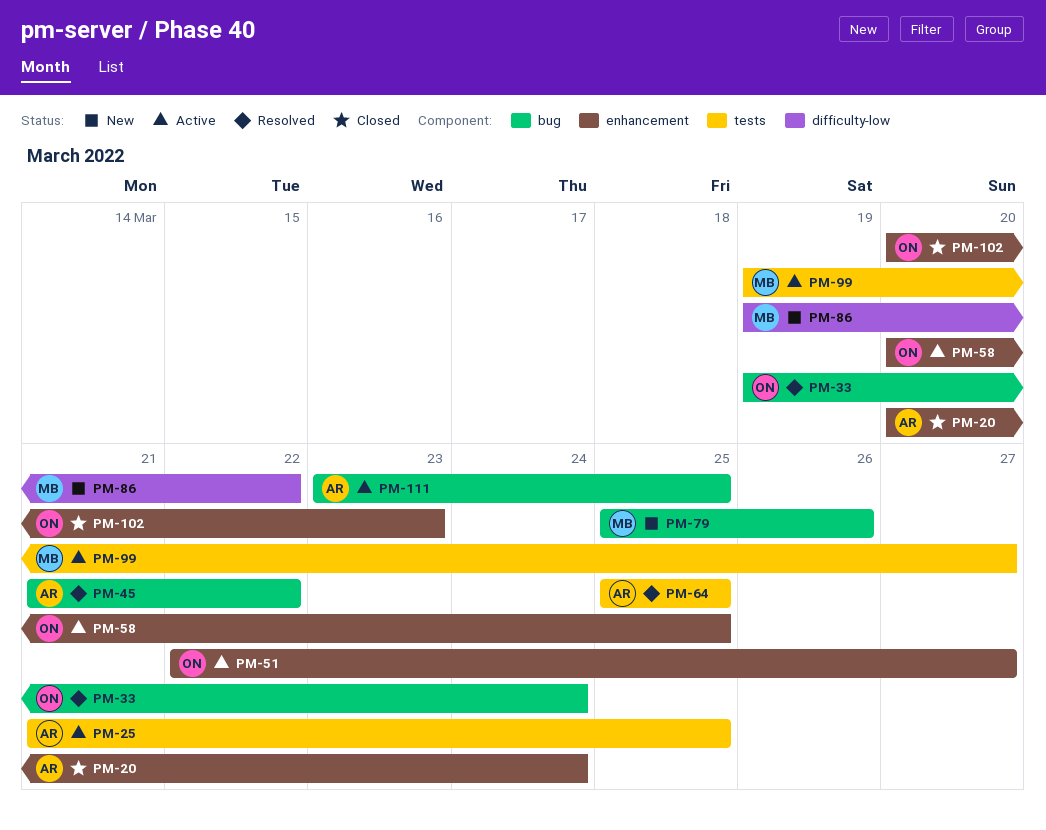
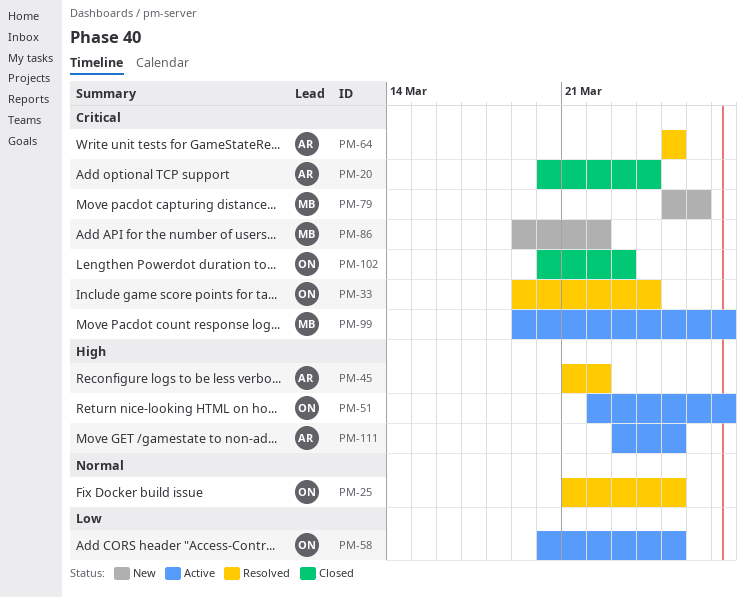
PM-25, status: Active -> Resolved
PM-25, owner: AR -> ON

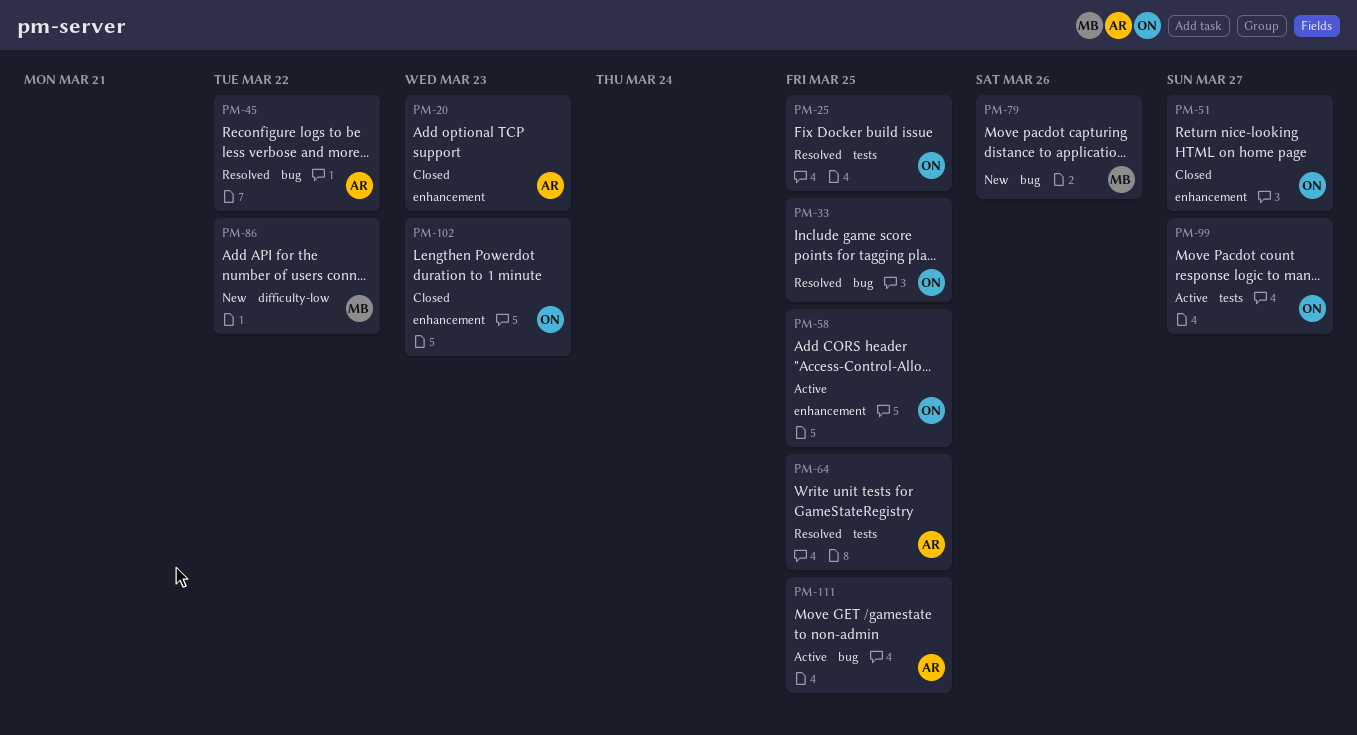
PM-20, due: Mar 24 -> Mar 23
PM-33, due: Mar 24 -> Mar 25
PM-51, status: Active -> Closed
PM-99, owner: MB -> ON

